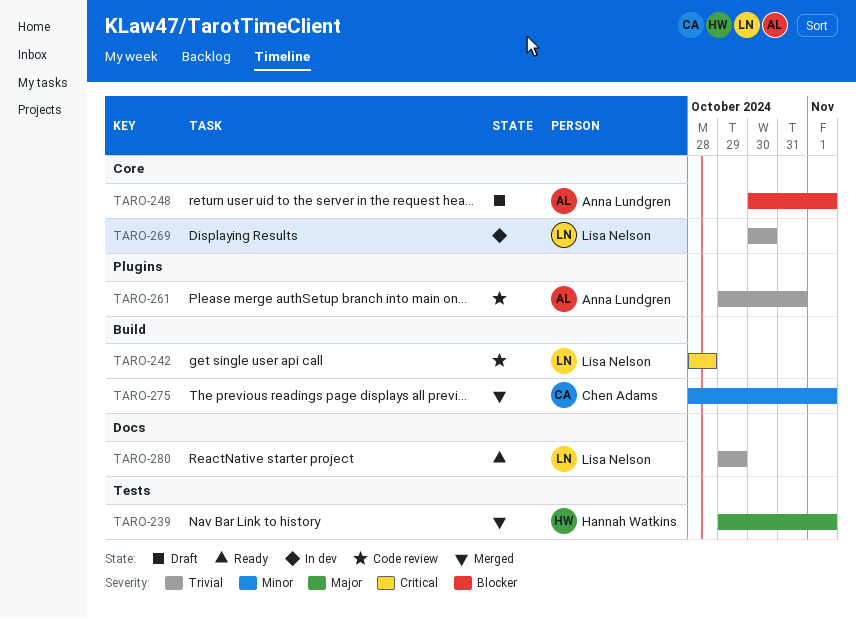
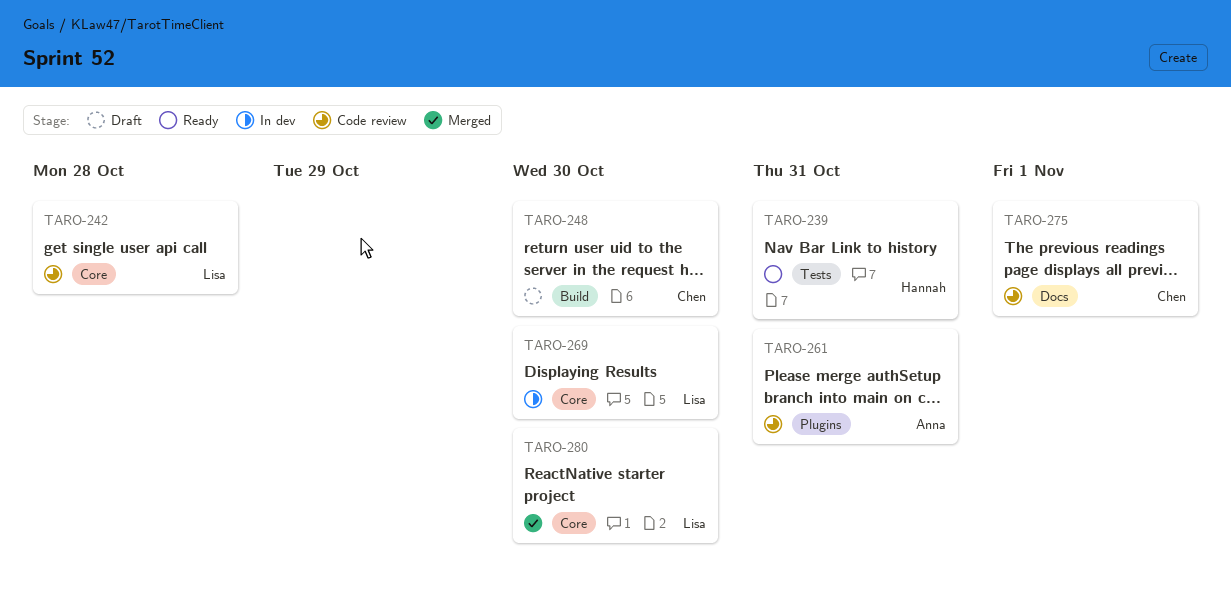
TARO-239, status: Merged -> Ready
TARO-239, due: Nov 1 -> Oct 31
TARO-242, label: Build -> Core
TARO-248, owner: Anna Lundgren -> Chen Adams
TARO-248, label: Core -> Build
TARO-248, due: Nov 1 -> Oct 30
TARO-275, status: Merged -> Code review
TARO-275, label: Build -> Docs
TARO-280, status: Ready -> Merged
TARO-280, label: Docs -> Core
TARO-280, due: Oct 29 -> Oct 30

